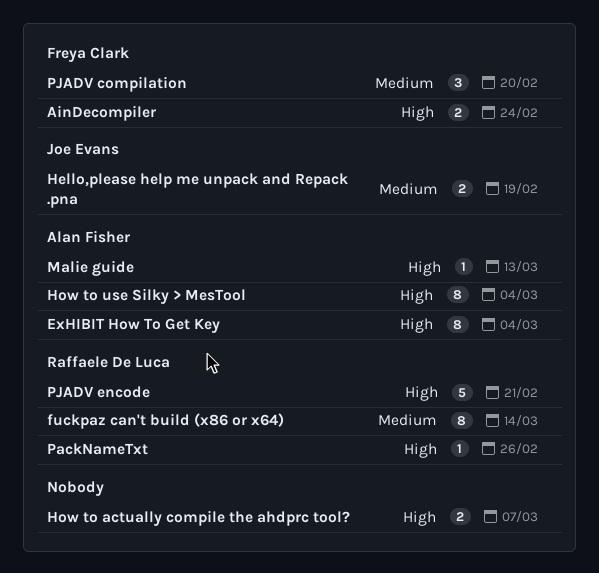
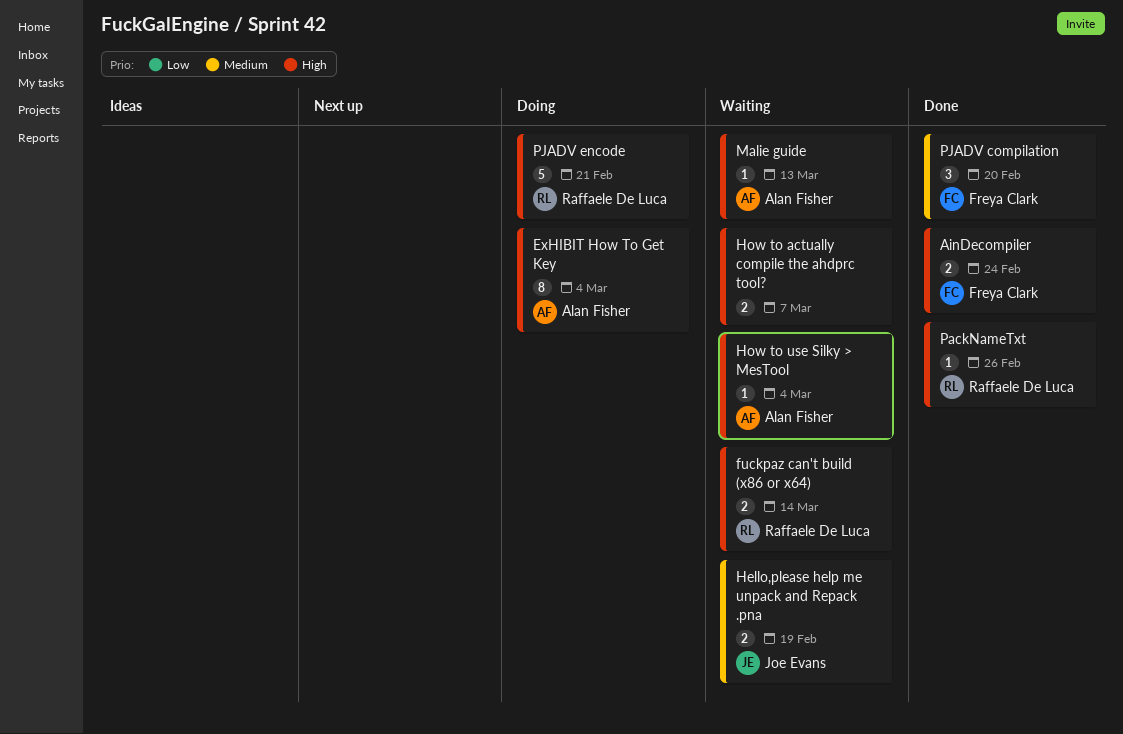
fuckpaz can't build (x86 or x64), priority: Medium -> High
fuckpaz can't build (x86 or x64), estimate: 8 -> 2
How to use Silky > MesTool, estimate: 8 -> 1

